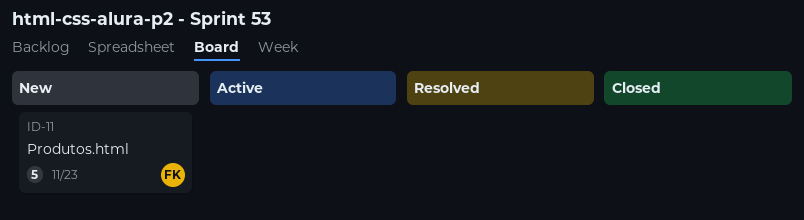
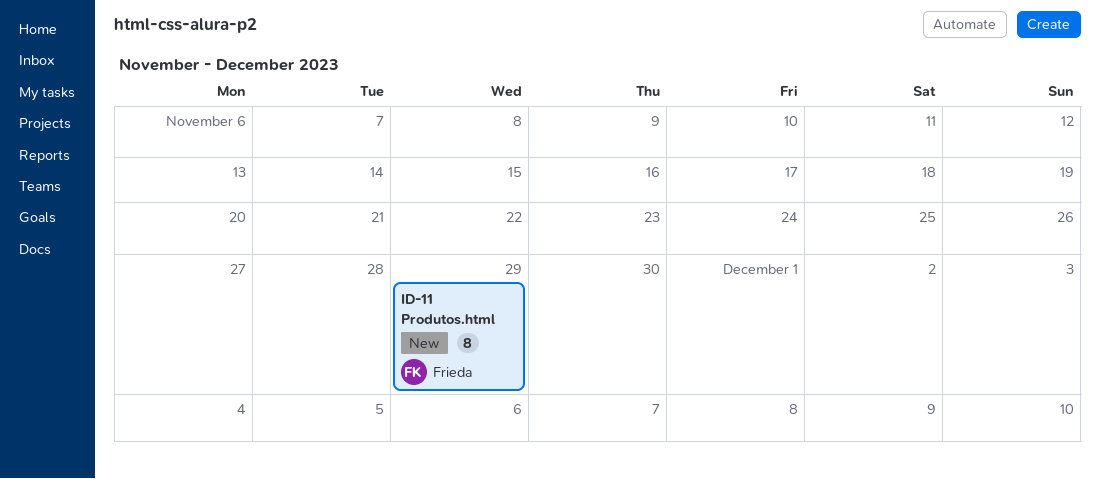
ID-11, estimate: 5 -> 8
ID-11, due: Nov 23 -> Nov 29

